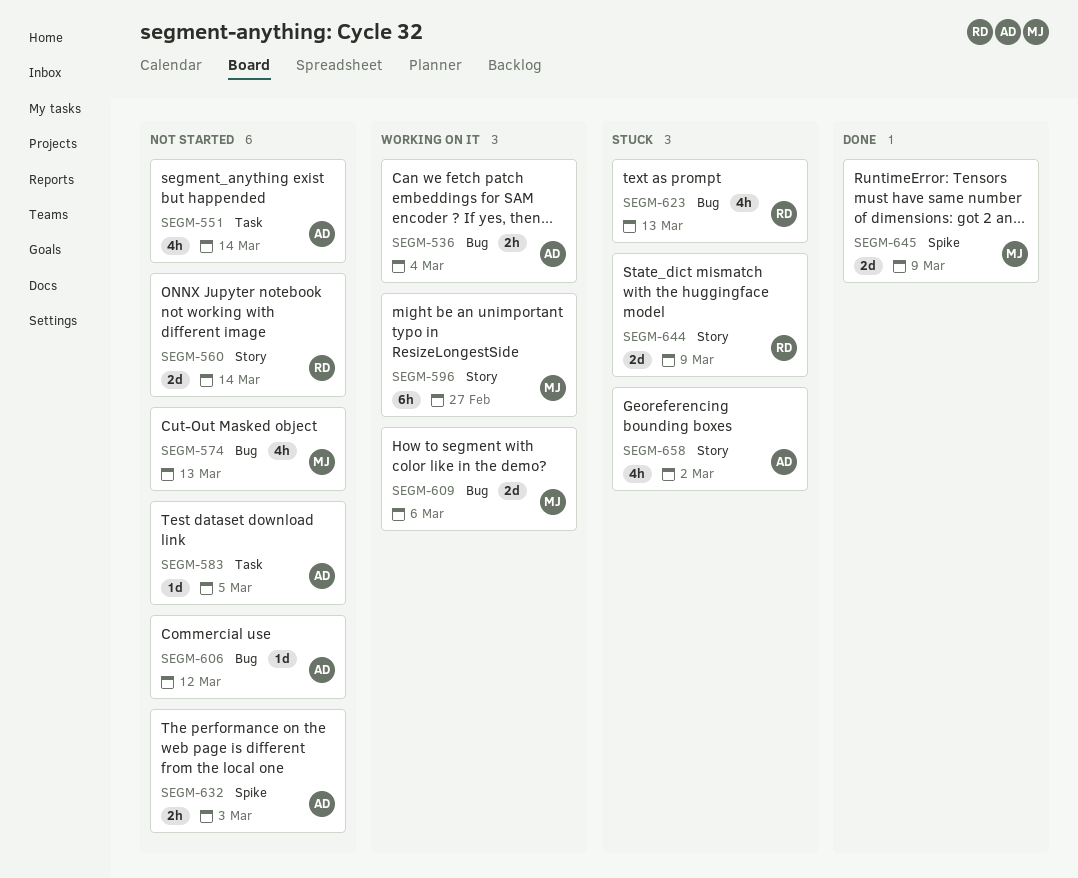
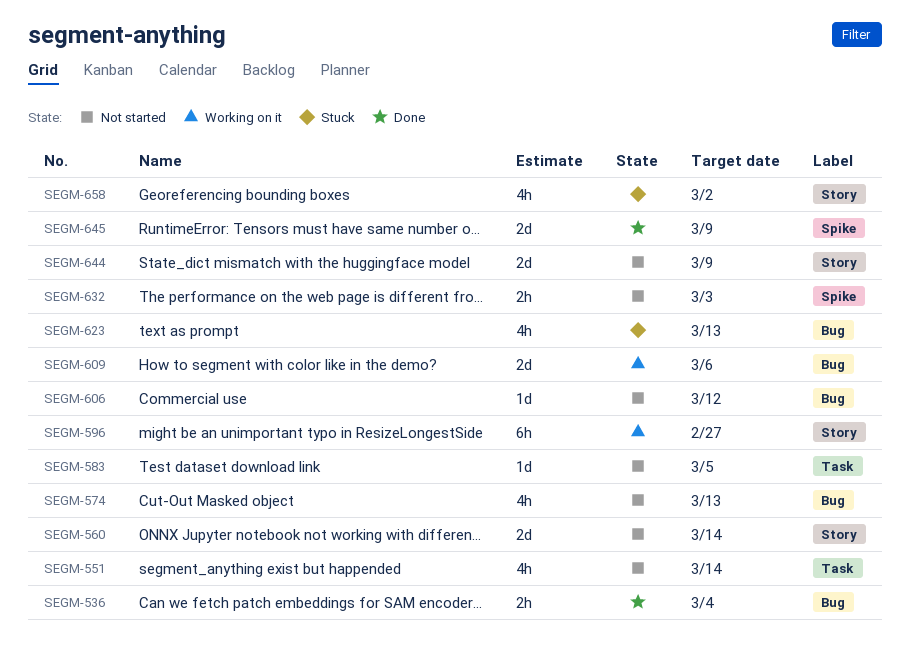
SEGM-536, status: Working on it -> Done
SEGM-644, status: Stuck -> Not started

